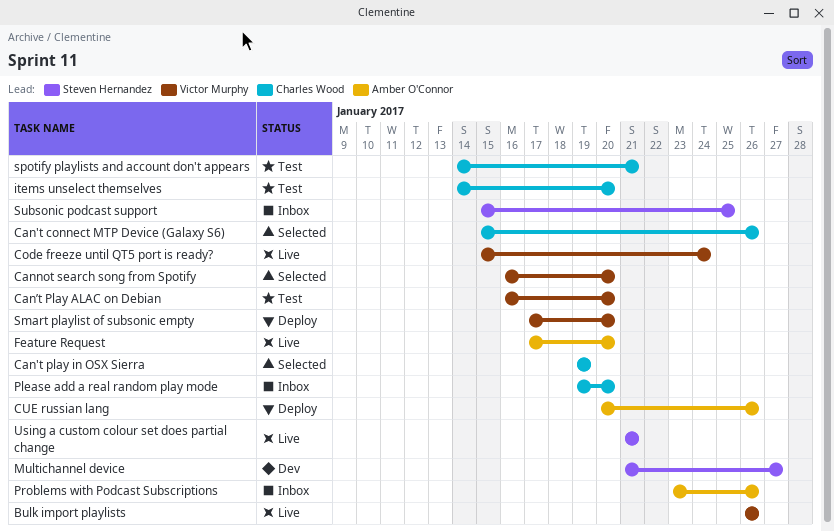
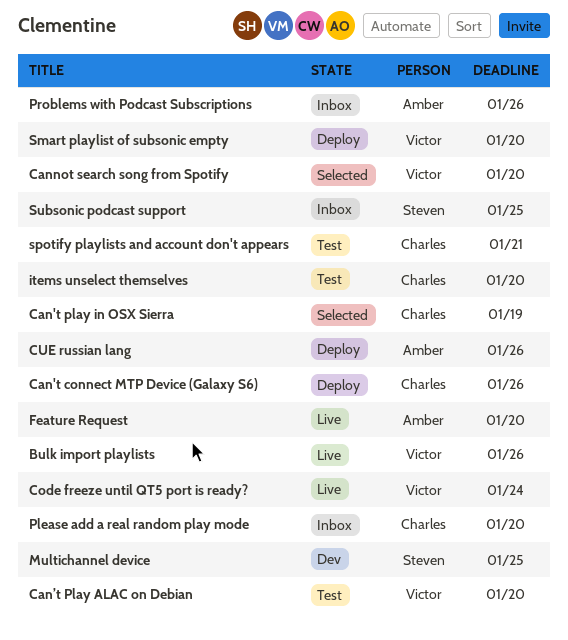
Can't connect MTP Device (Galaxy S6), status: Selected -> Deploy
Multichannel device, due: Jan 27 -> Jan 25
Using a custom colour set does partial change: present -> none

